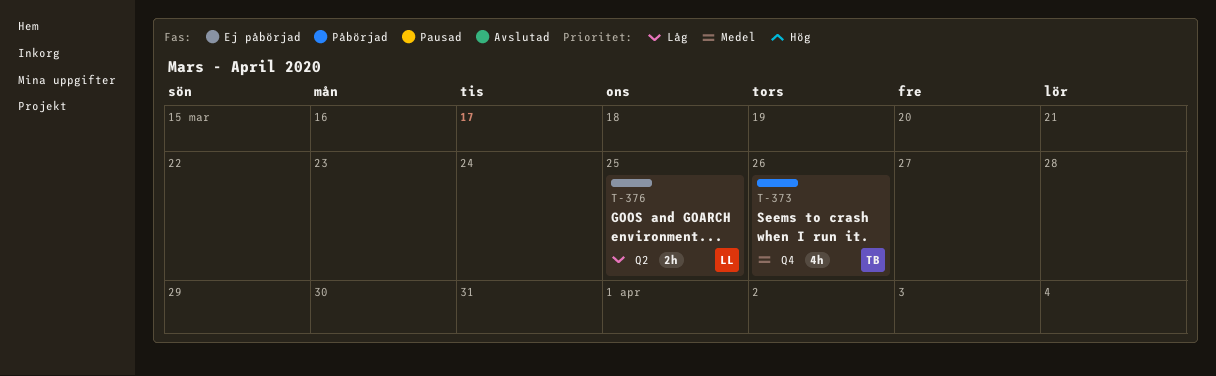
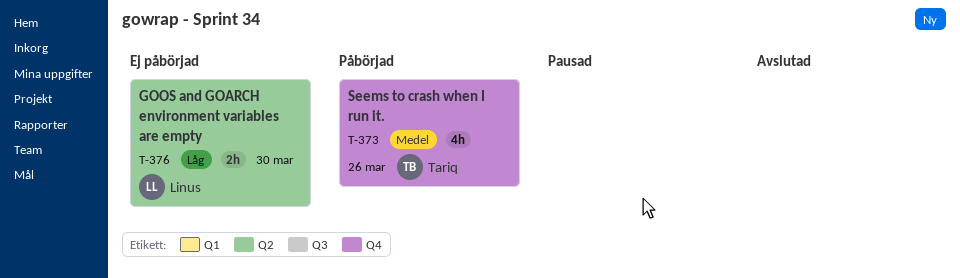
T-376, due: Mar 25 -> Mar 30

